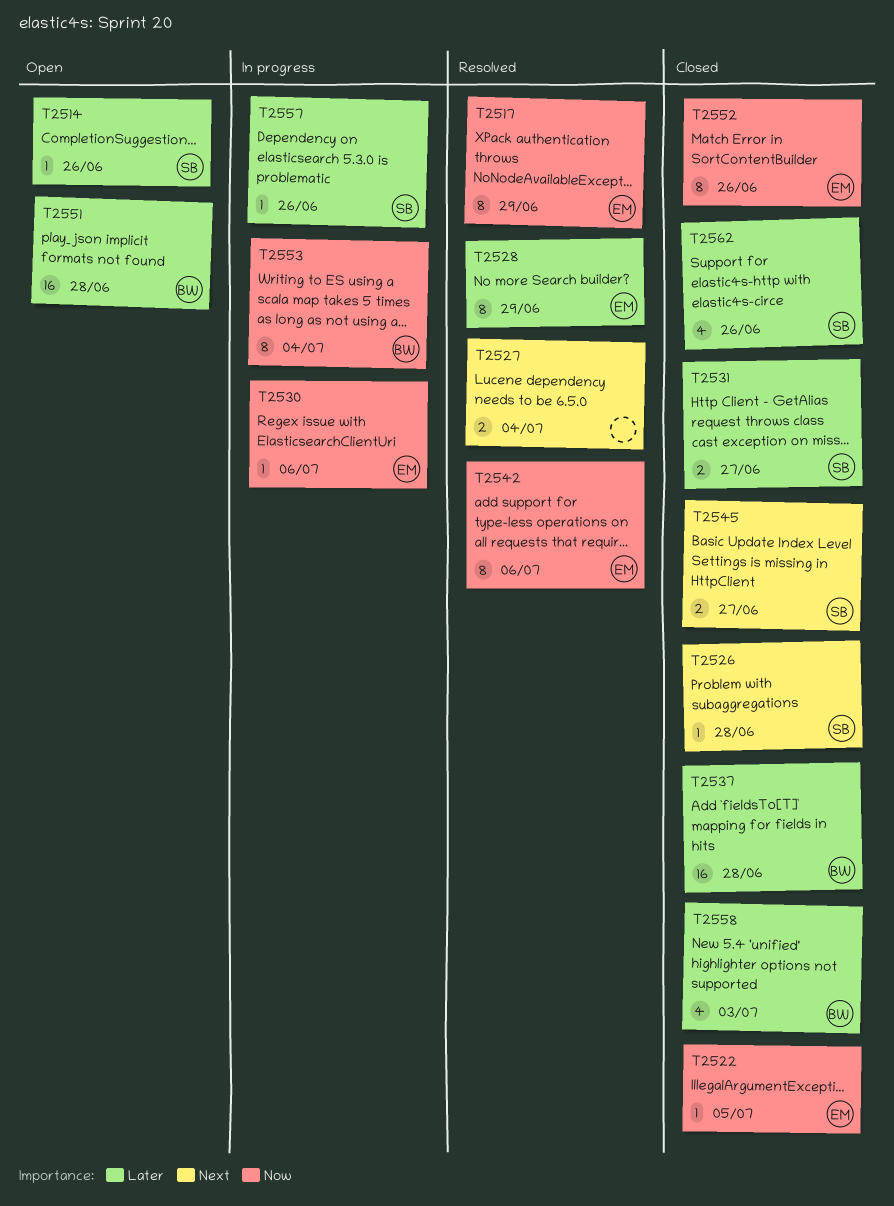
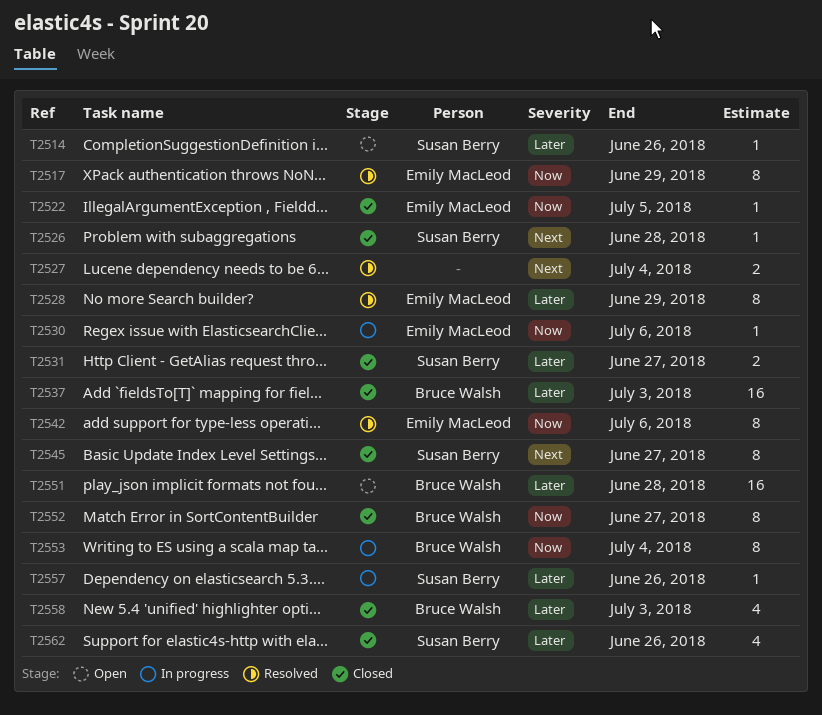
T2537, due: Jun 28 -> Jul 3
T2545, estimate: 2 -> 8
T2552, owner: Emily MacLeod -> Bruce Walsh
T2552, due: Jun 26 -> Jun 27

